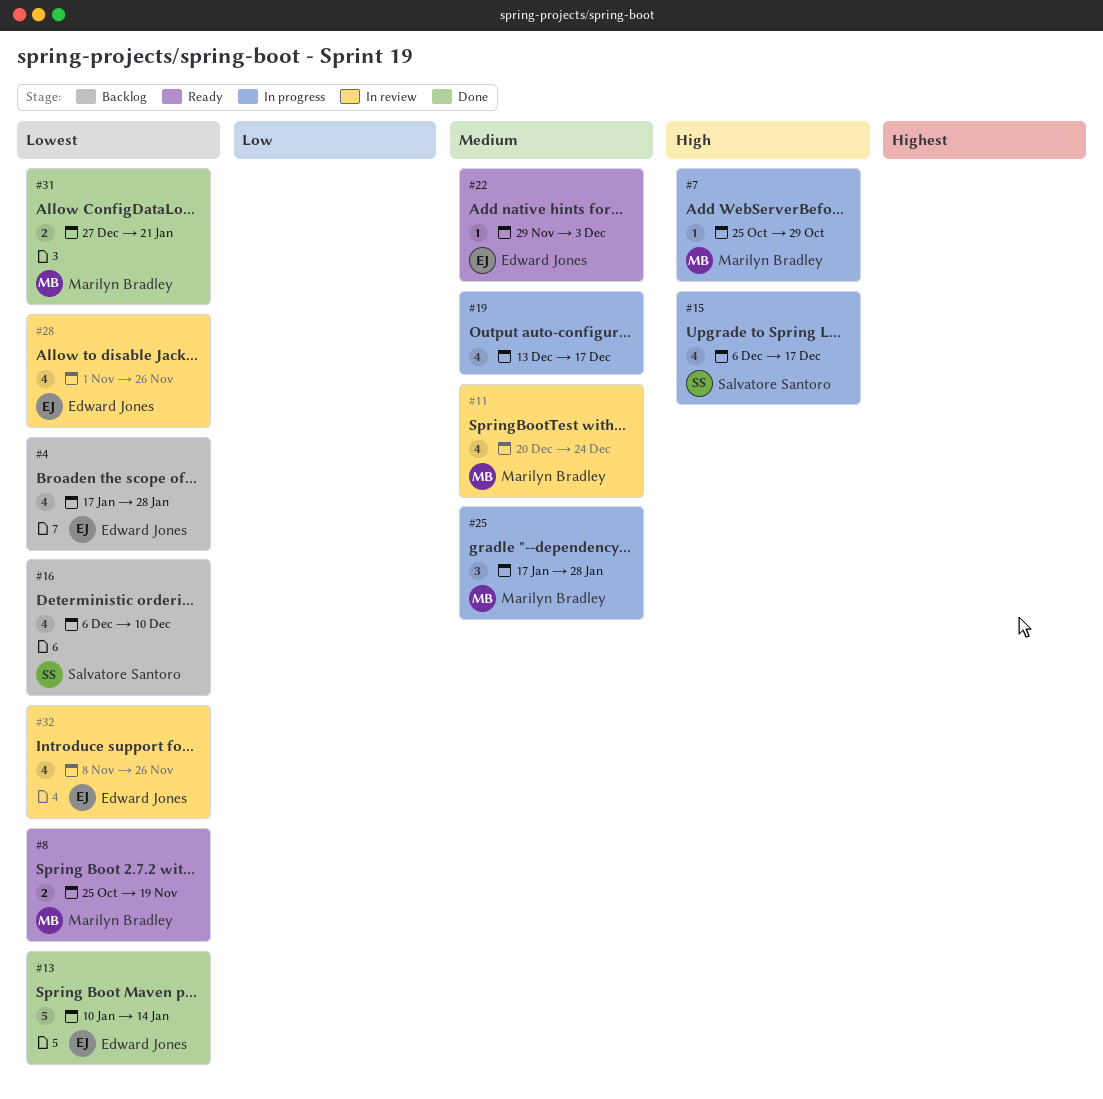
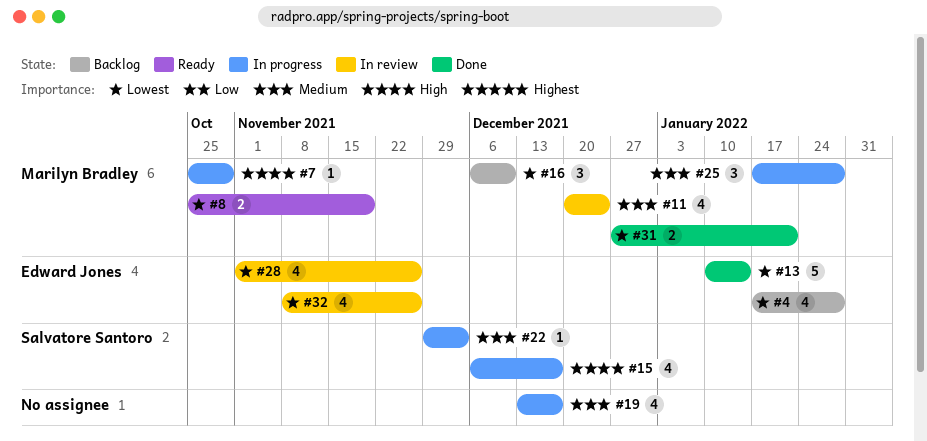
#16, owner: Salvatore Santoro -> Marilyn Bradley
#16, estimate: 4 -> 3
#22, status: Ready -> In progress
#22, owner: Edward Jones -> Salvatore Santoro

